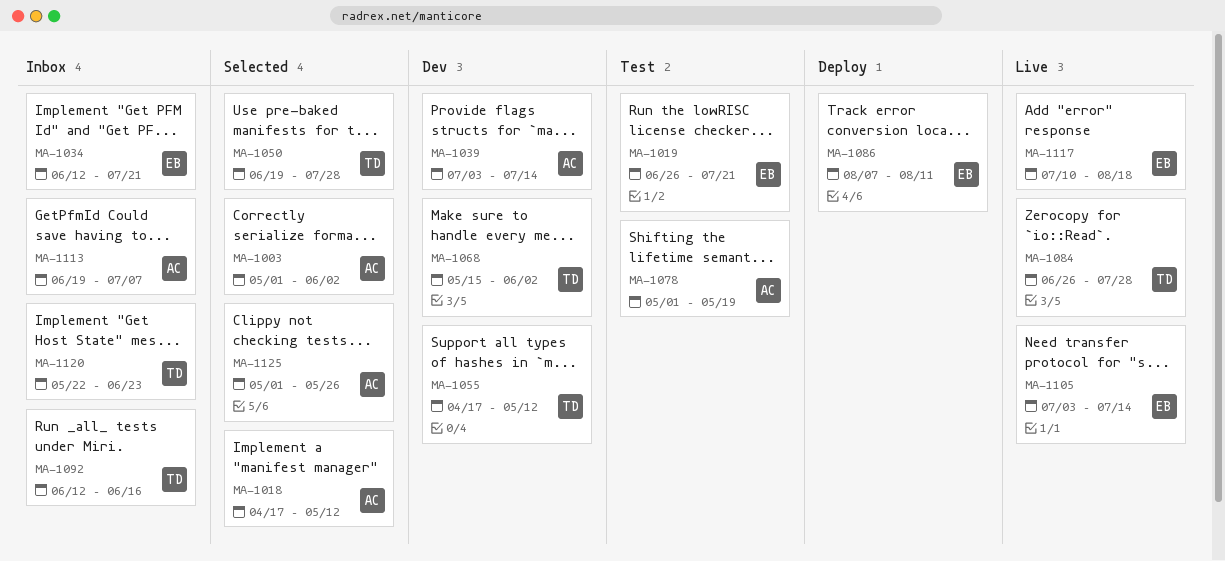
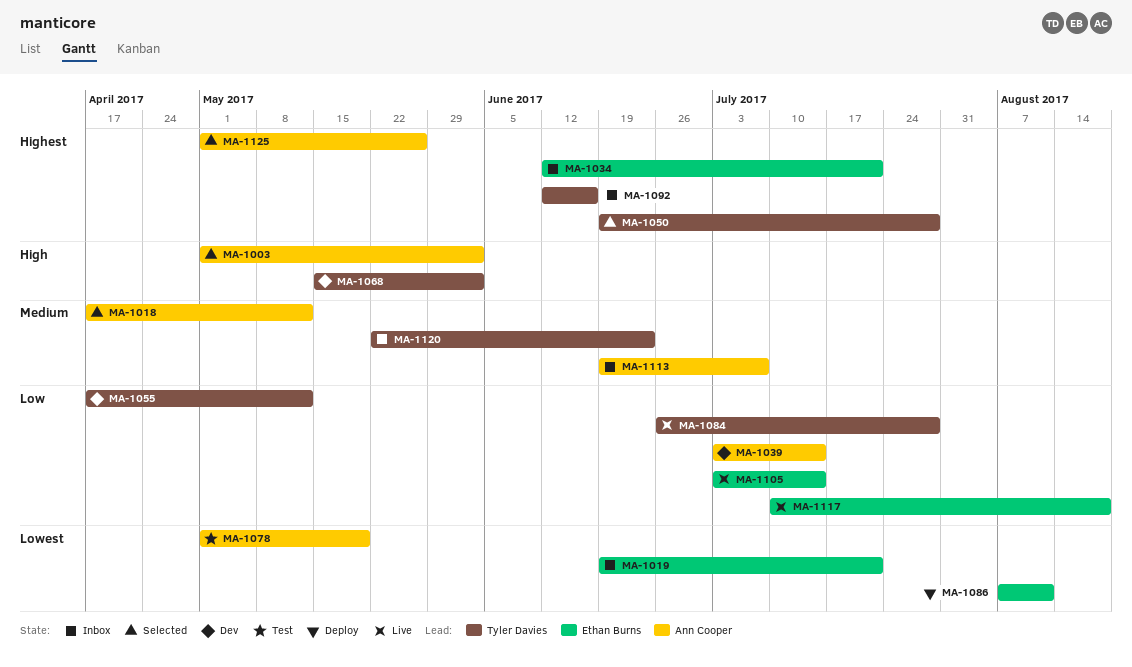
MA-1019, status: Test -> Inbox
MA-1019, start: Jun 26 -> Jun 19

